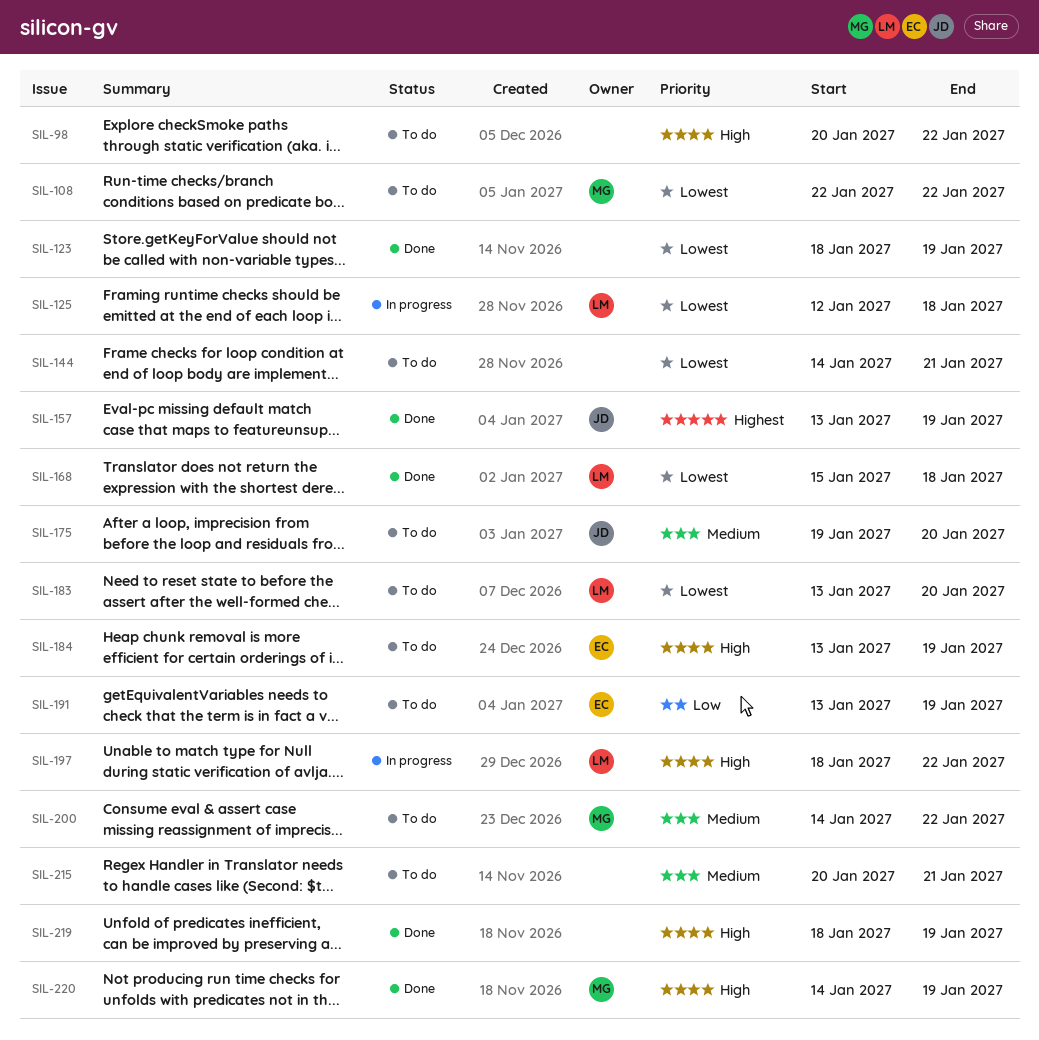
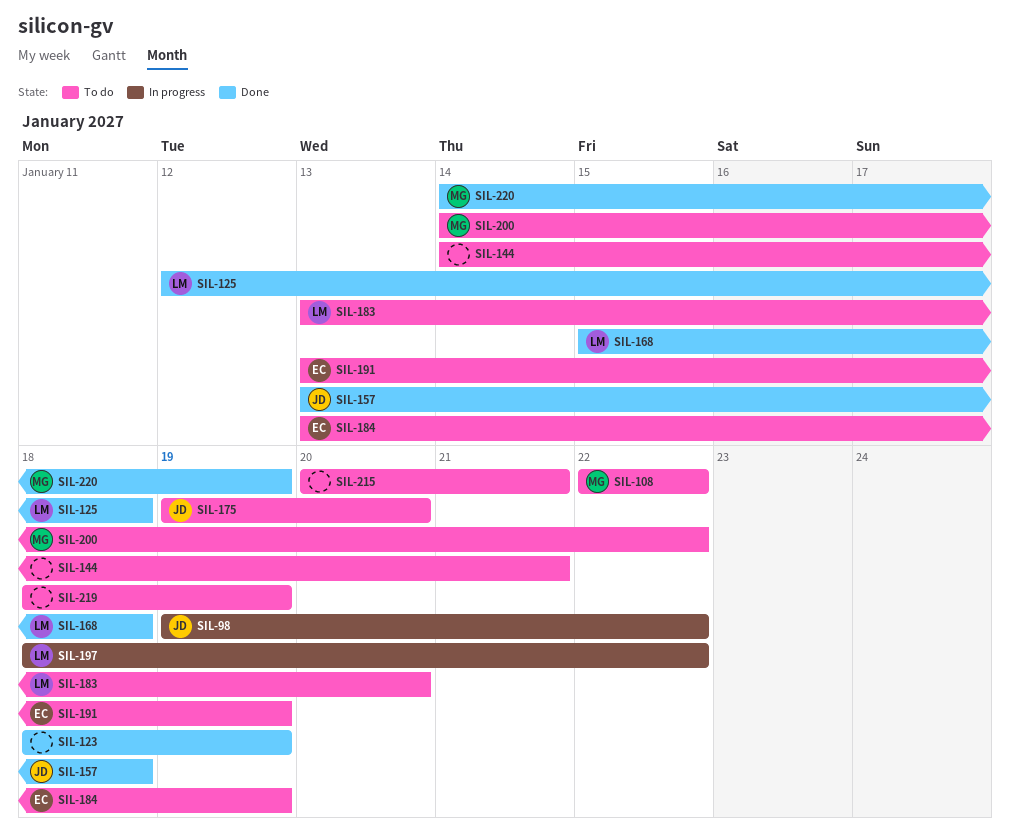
SIL-98, status: To do -> In progress
SIL-98, owner: none -> JD
SIL-98, start: Jan 20 -> Jan 19
SIL-125, status: In progress -> Done
SIL-157, due: Jan 19 -> Jan 18
SIL-219, status: Done -> To do

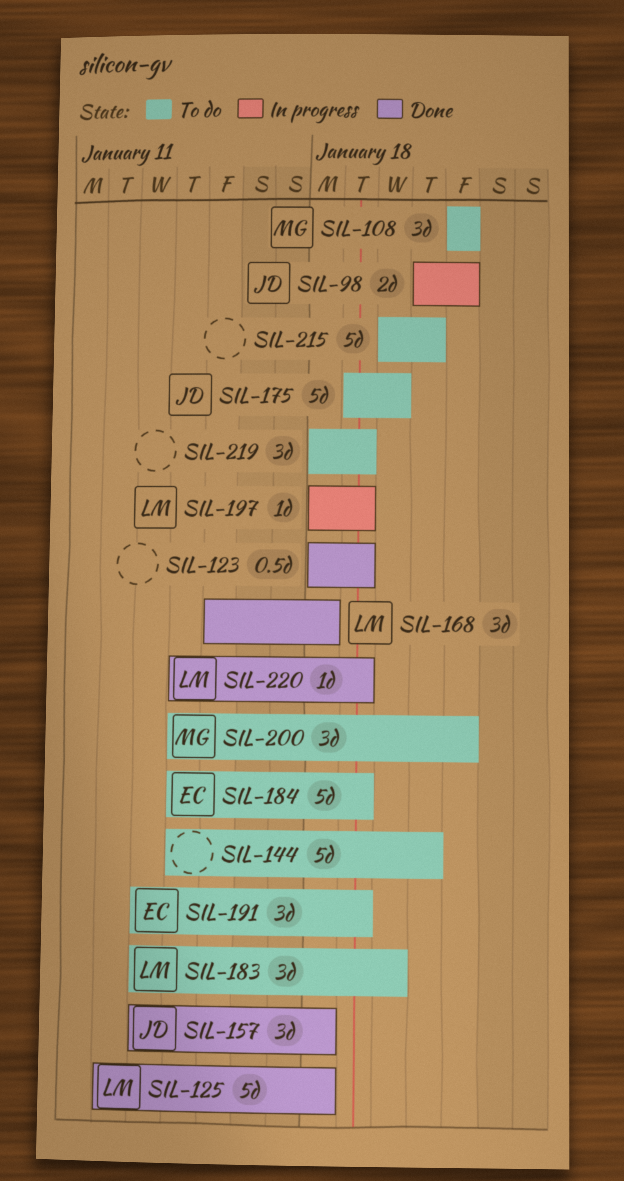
SIL-98, start: Jan 19 -> Jan 21
SIL-184, start: Jan 13 -> Jan 14
SIL-197, due: Jan 22 -> Jan 19
SIL-220, owner: MG -> LM

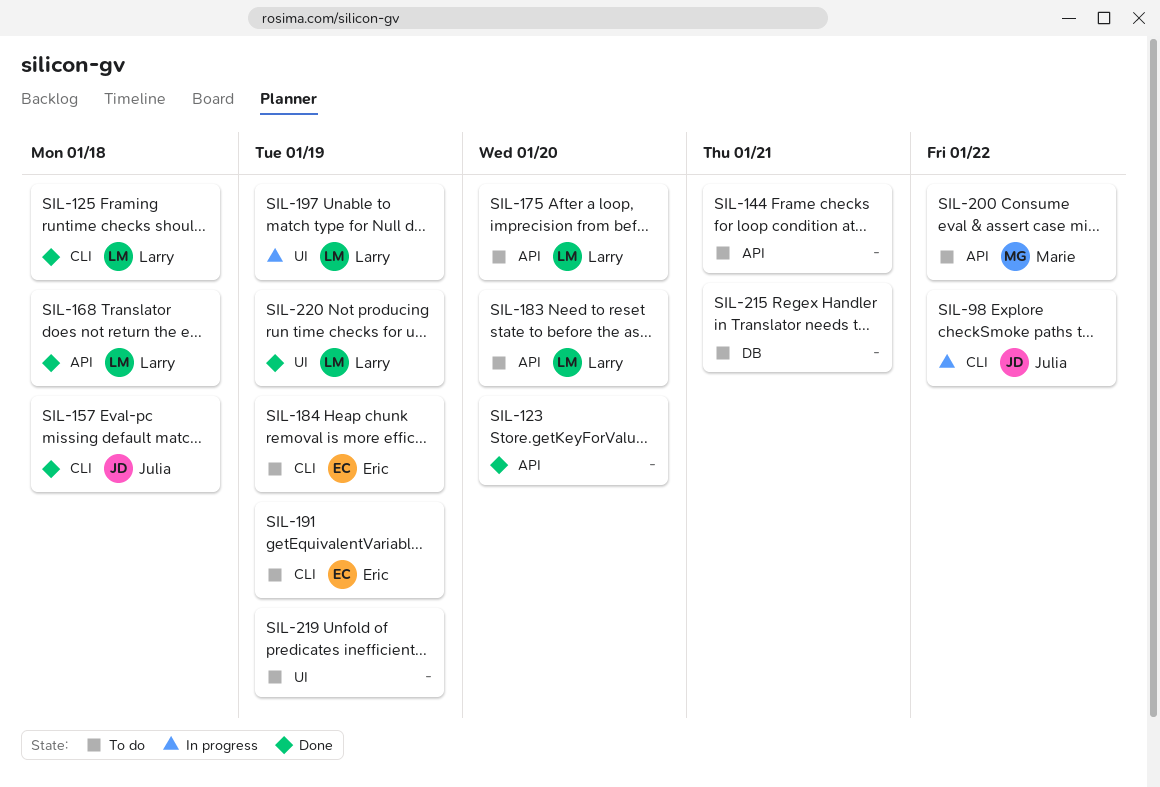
SIL-108: present -> none
SIL-123, due: Jan 19 -> Jan 20
SIL-175, owner: Julia -> Larry

